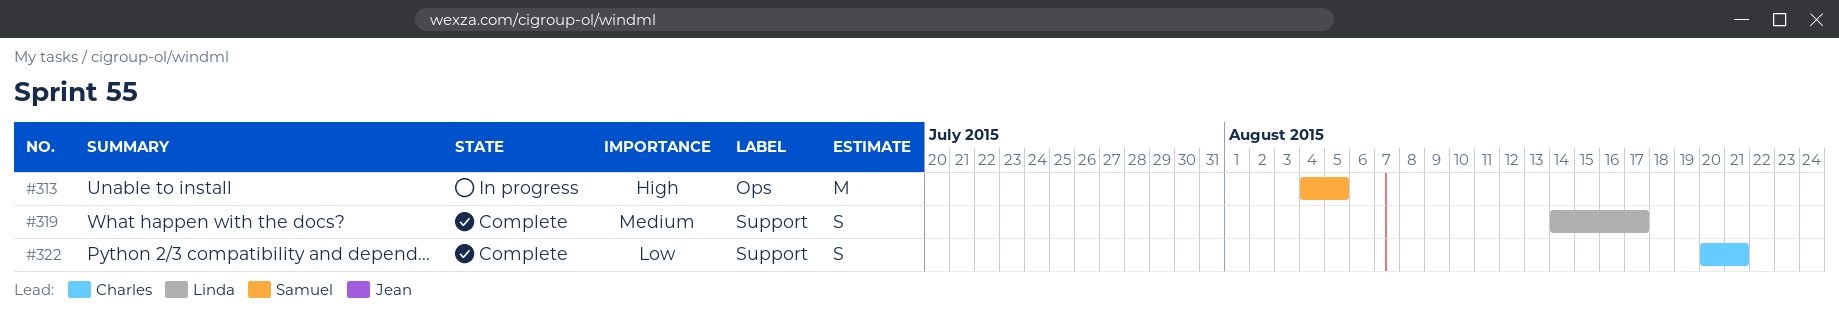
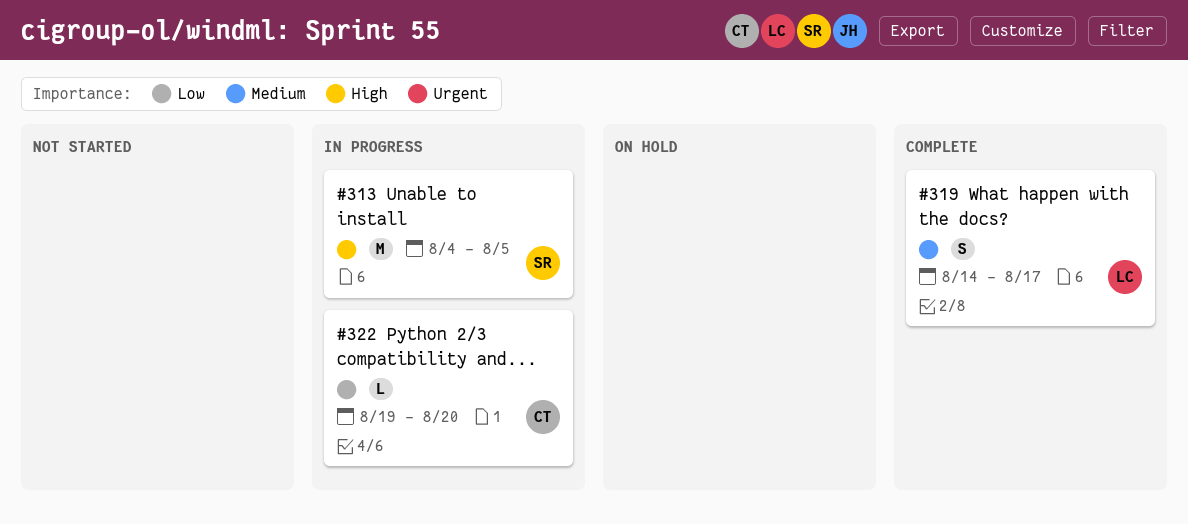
#322, status: Complete -> In progress
#322, estimate: S -> L
#322, start: Aug 20 -> Aug 19
#322, due: Aug 21 -> Aug 20

